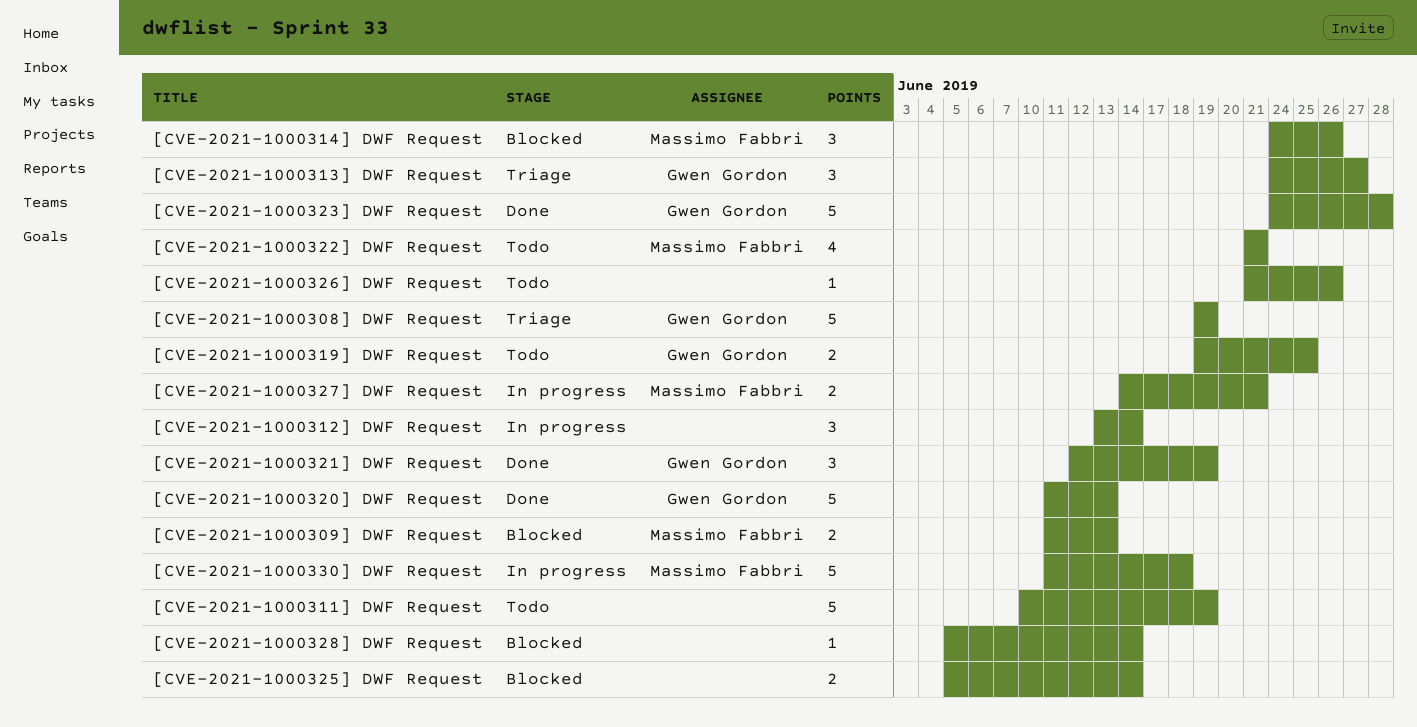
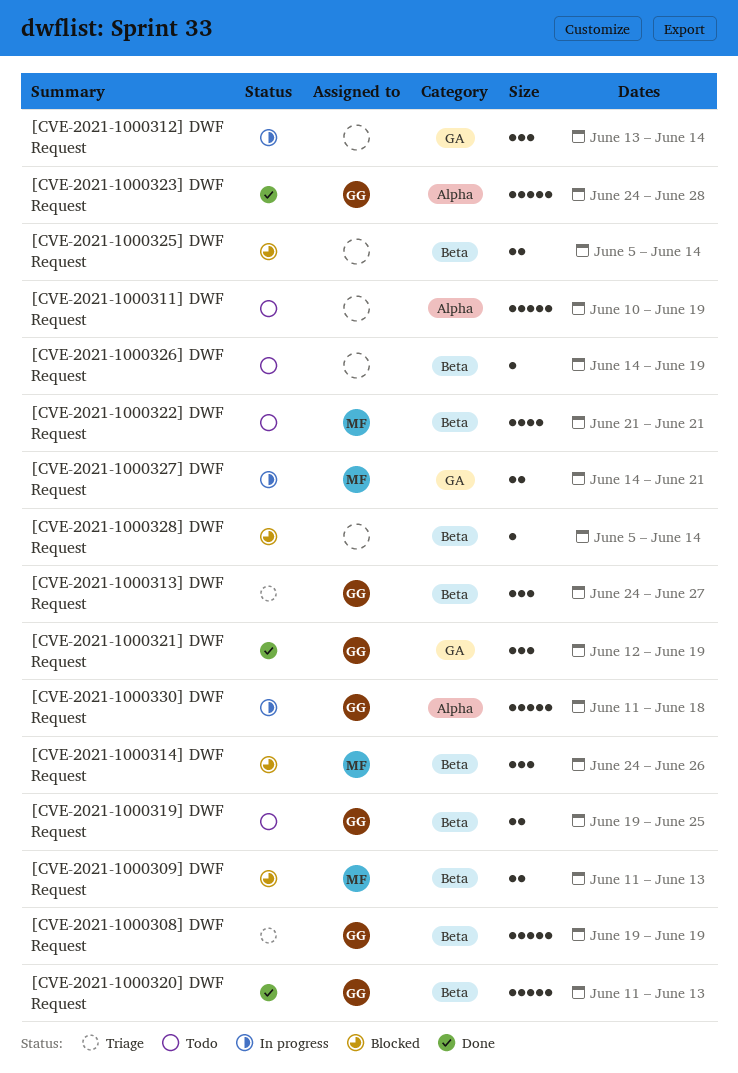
[CVE-2021-1000326] DWF Request, start: Jun 21 -> Jun 14
[CVE-2021-1000326] DWF Request, due: Jun 26 -> Jun 19
[CVE-2021-1000330] DWF Request, owner: Massimo Fabbri -> Gwen Gordon

